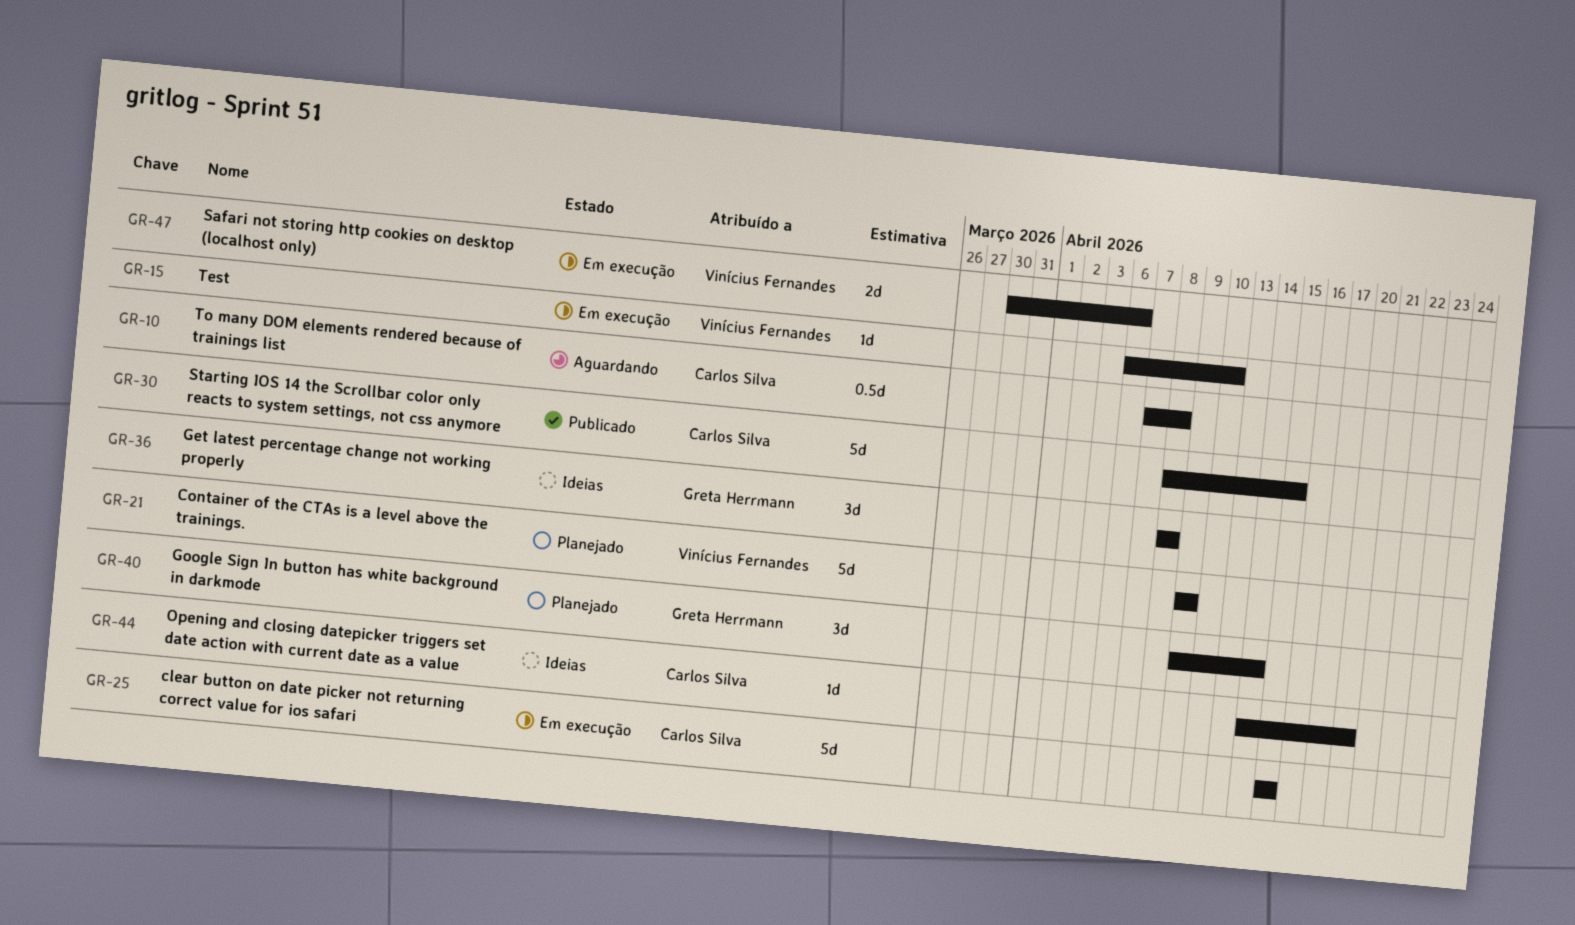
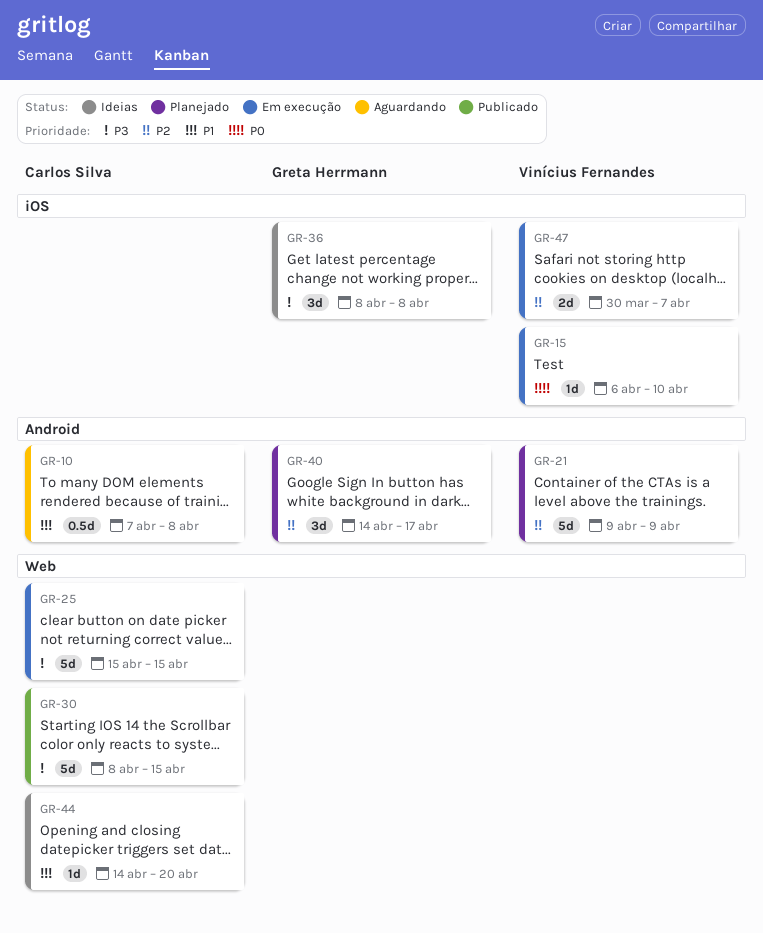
GR-40, start: Apr 9 -> Apr 14
GR-40, due: Apr 14 -> Apr 17
GR-47, due: Apr 6 -> Apr 7

